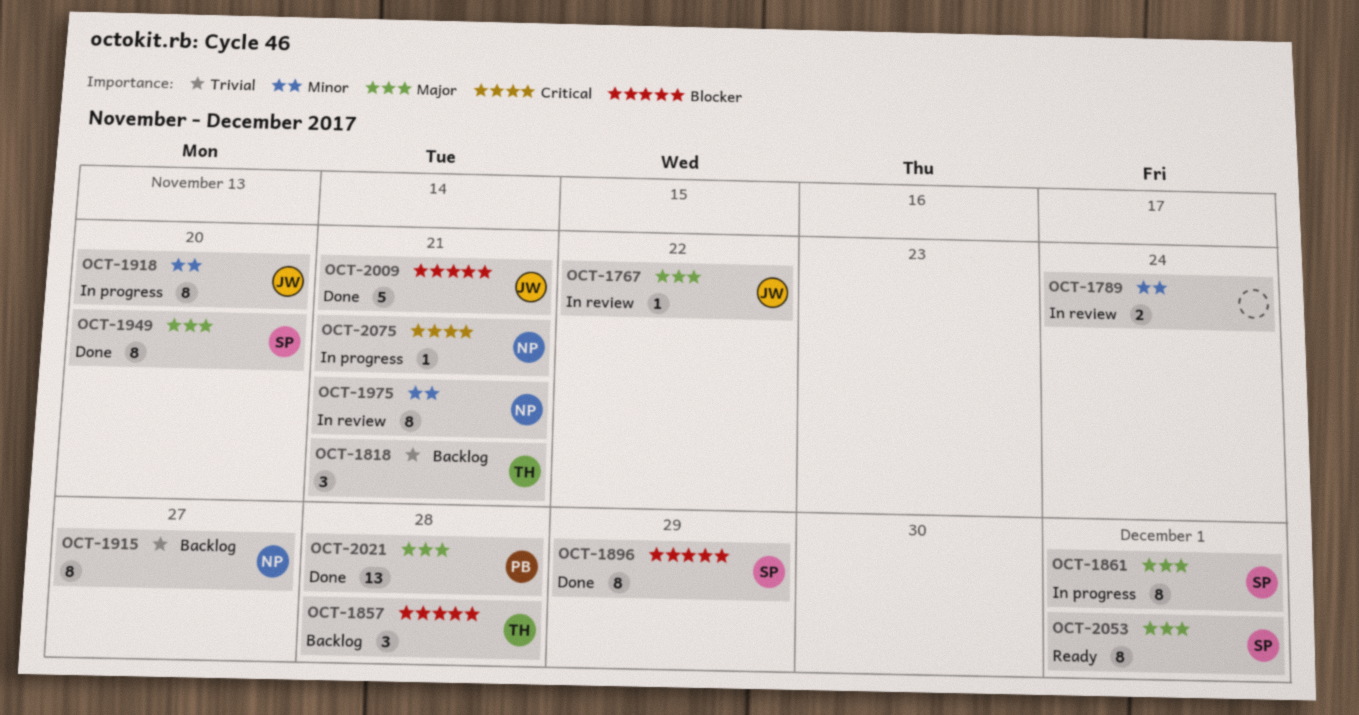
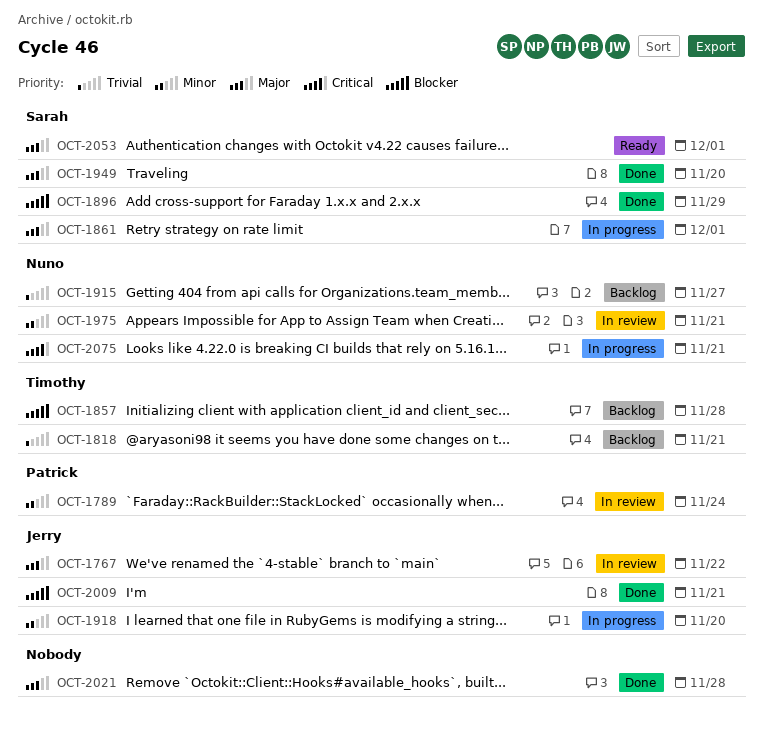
OCT-1789, owner: none -> Patrick
OCT-2021, owner: Patrick -> none

